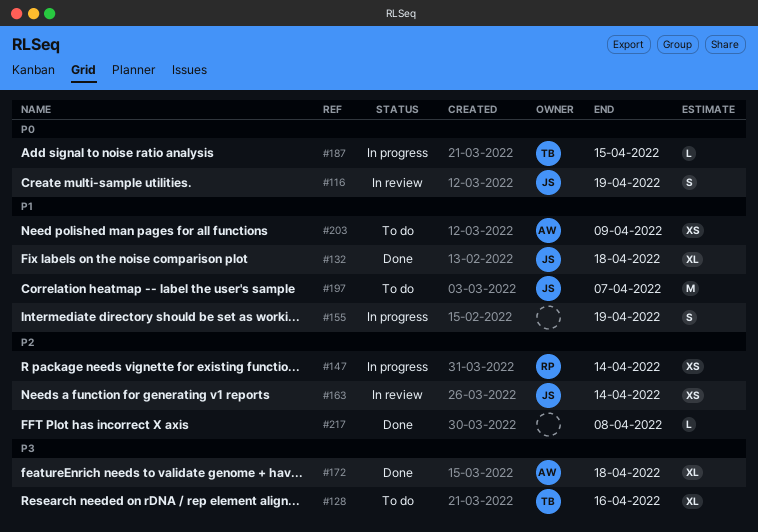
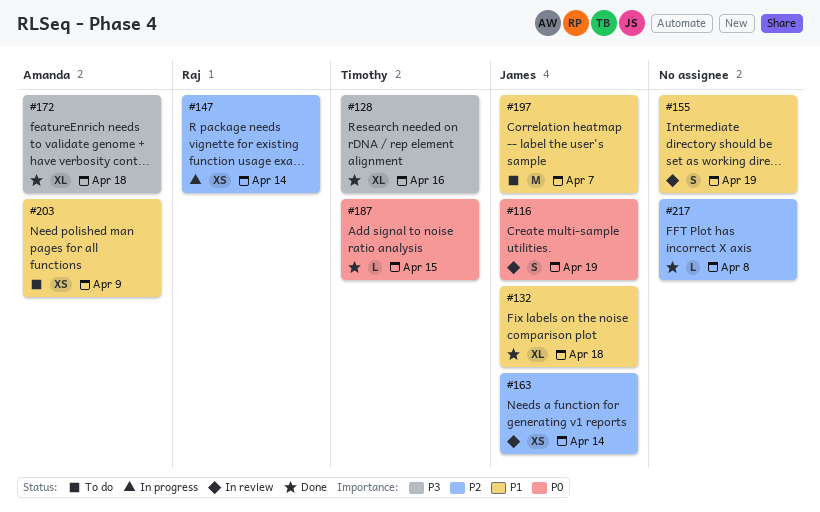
#128, status: To do -> Done
#155, status: In progress -> In review
#187, status: In progress -> Done

